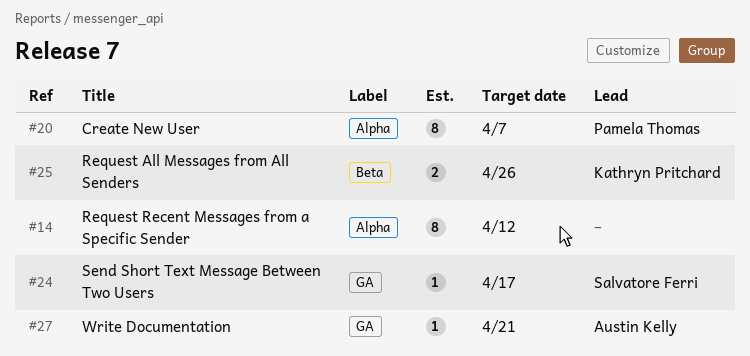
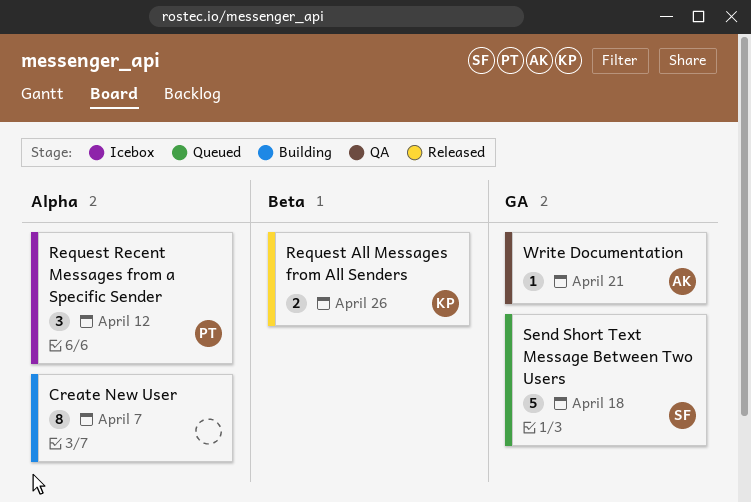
Create New User, owner: Pamela Thomas -> none
Request Recent Messages from a Specific Sender, owner: none -> Pamela Thomas
Request Recent Messages from a Specific Sender, estimate: 8 -> 3
Send Short Text Message Between Two Users, estimate: 1 -> 5
Send Short Text Message Between Two Users, due: Apr 17 -> Apr 18

